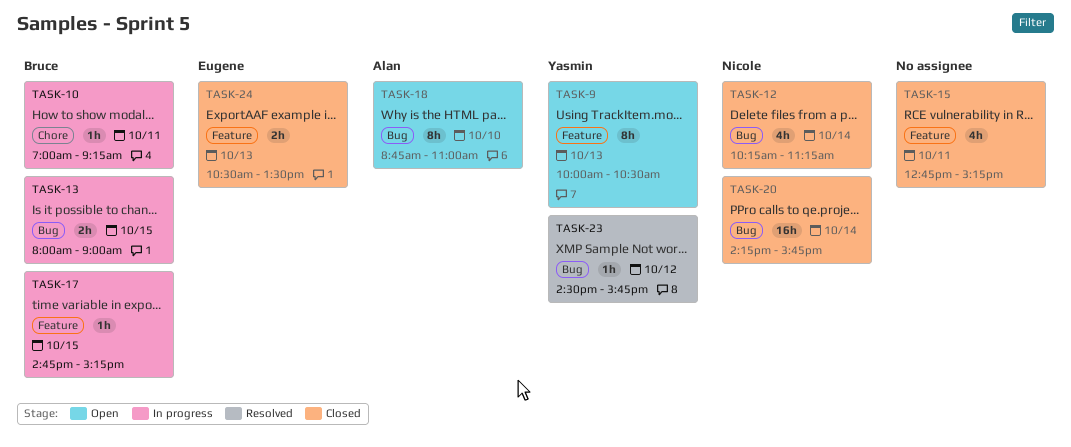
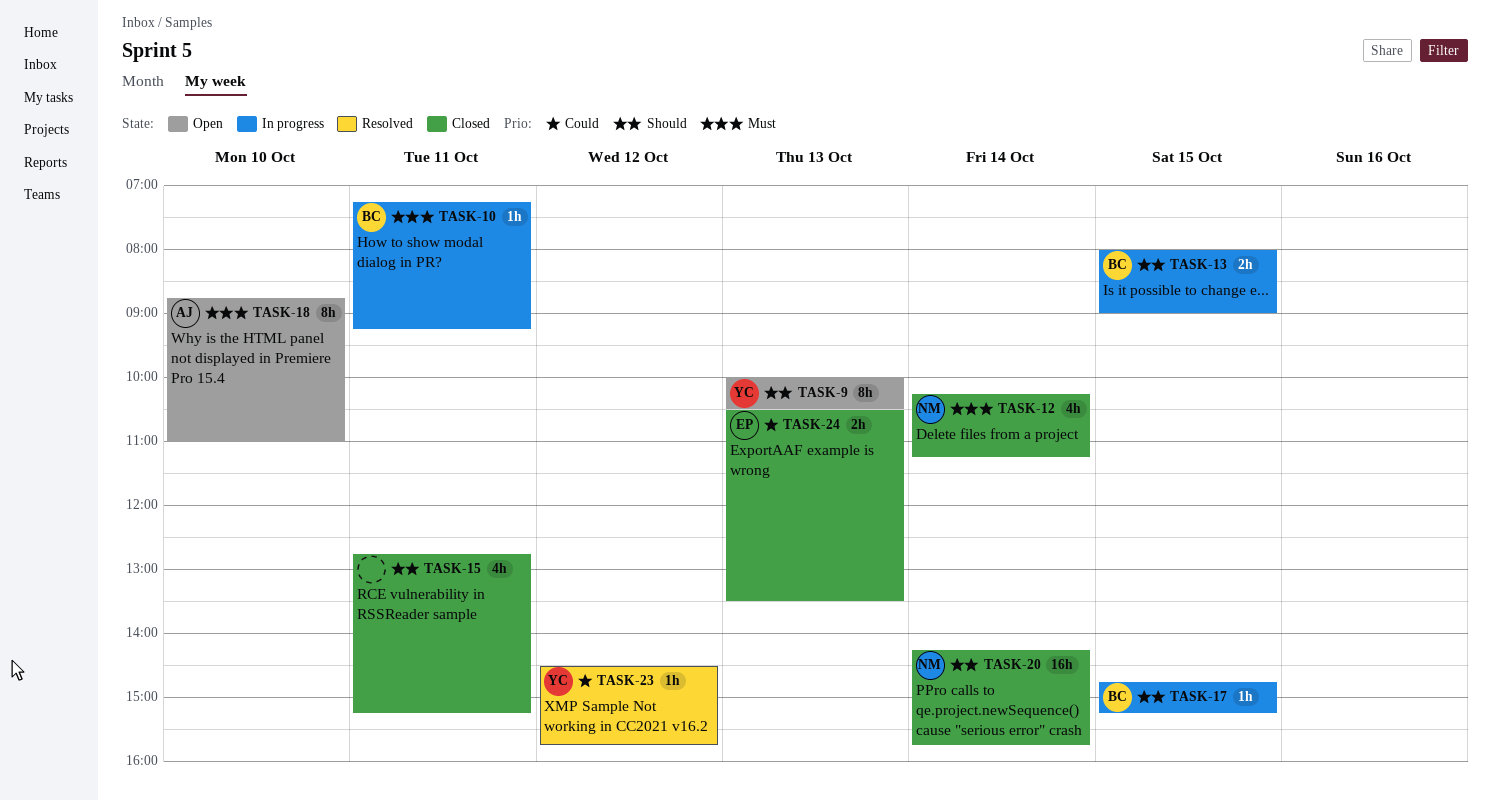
TASK-10, begins: 07:00 -> 07:15

